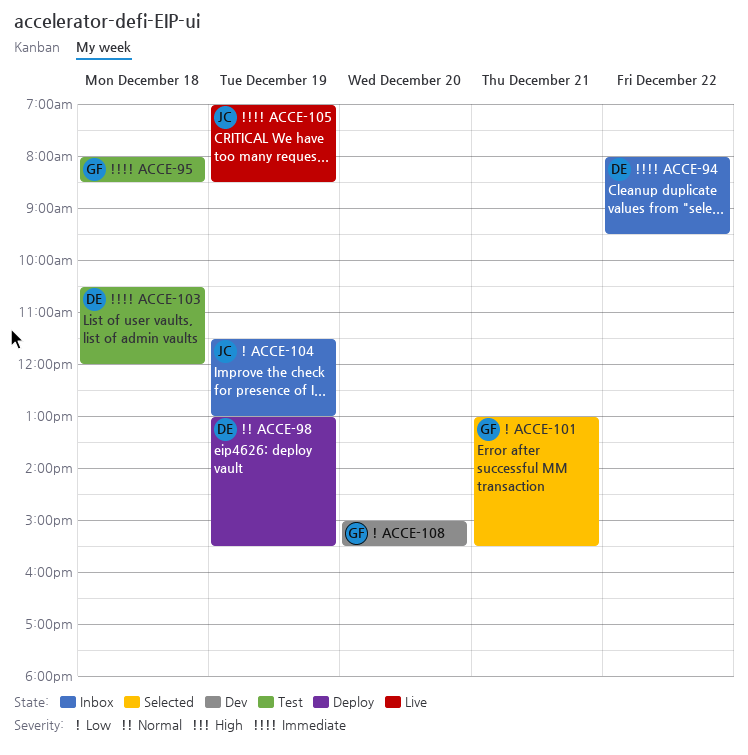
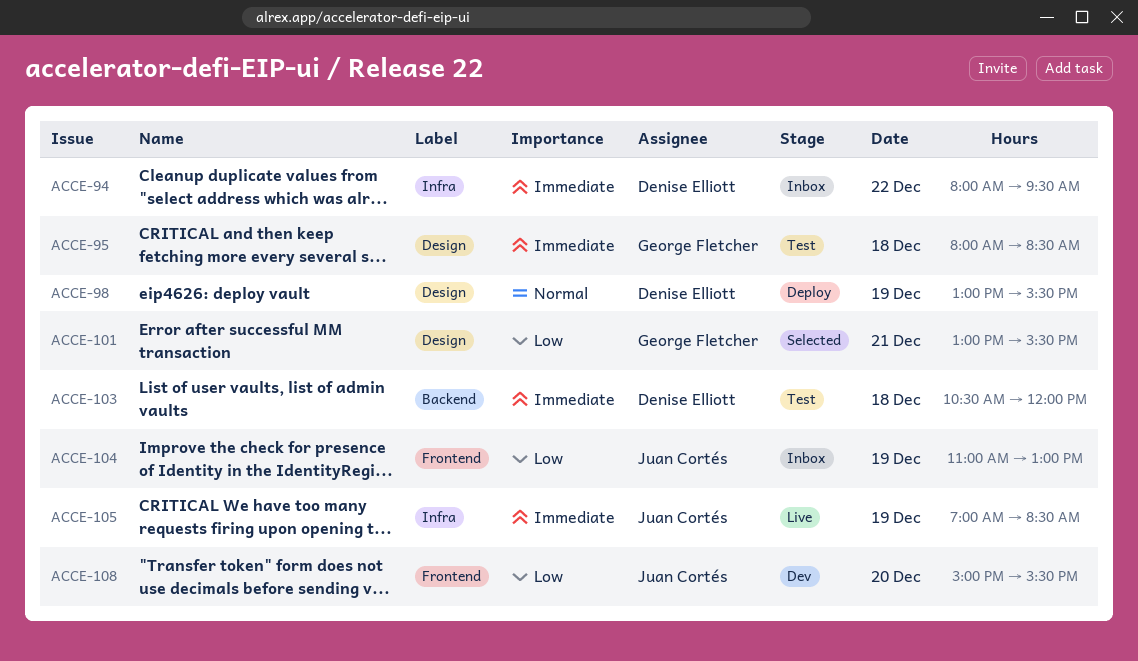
ACCE-104, begins: 11:30 -> 11:00
ACCE-108, owner: George Fletcher -> Juan Cortés

